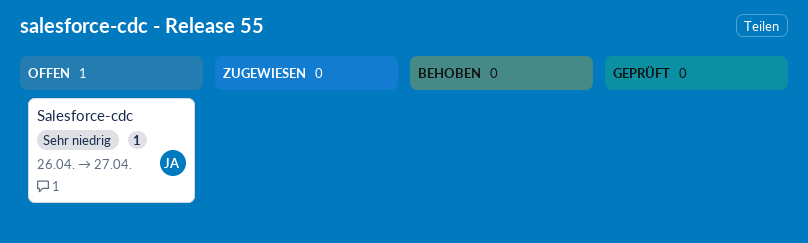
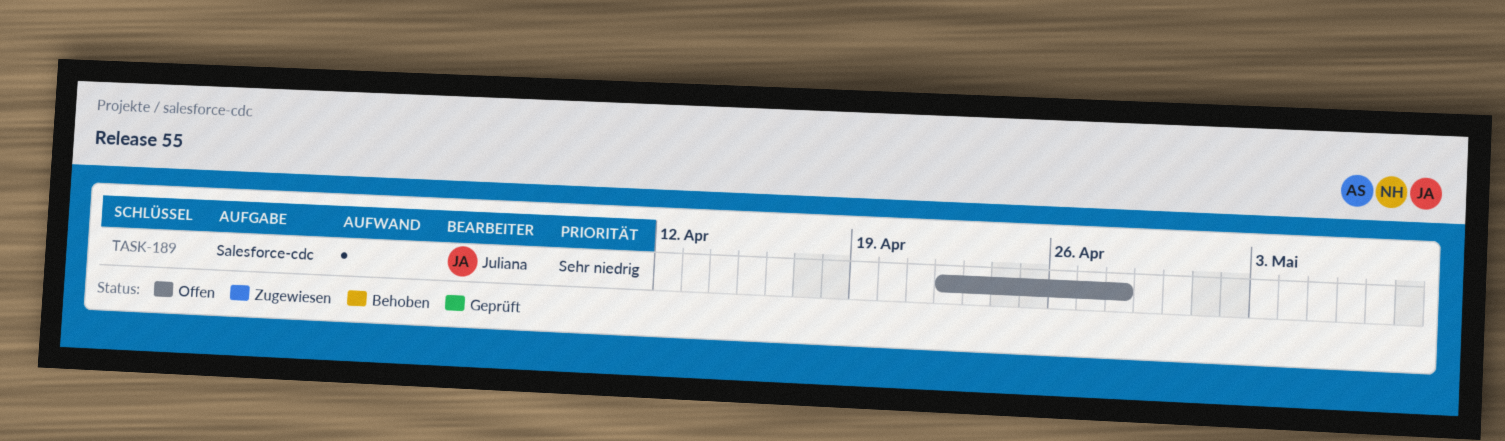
Salesforce-cdc, start: Apr 26 -> Apr 22
Salesforce-cdc, due: Apr 27 -> Apr 28

